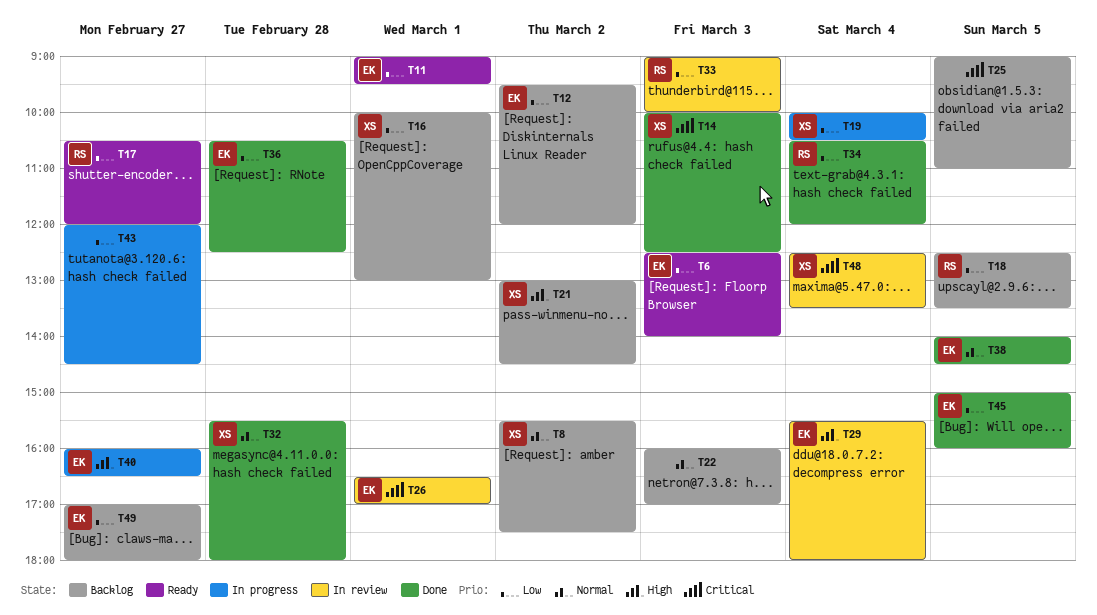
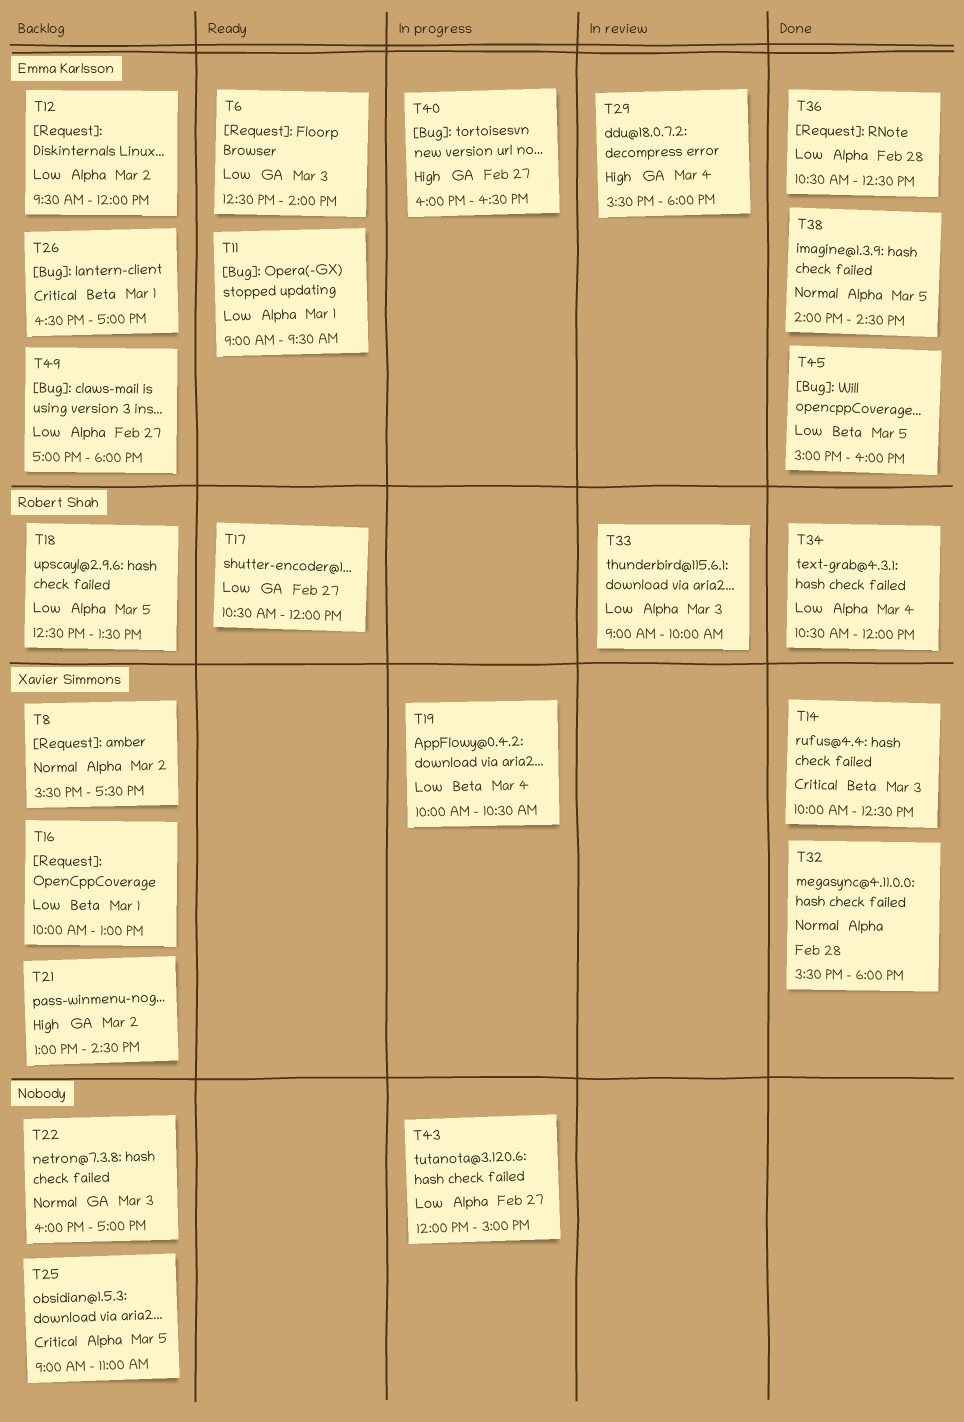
T26, status: In review -> Backlog
T43, ends: 14:30 -> 15:00
T48: present -> none

